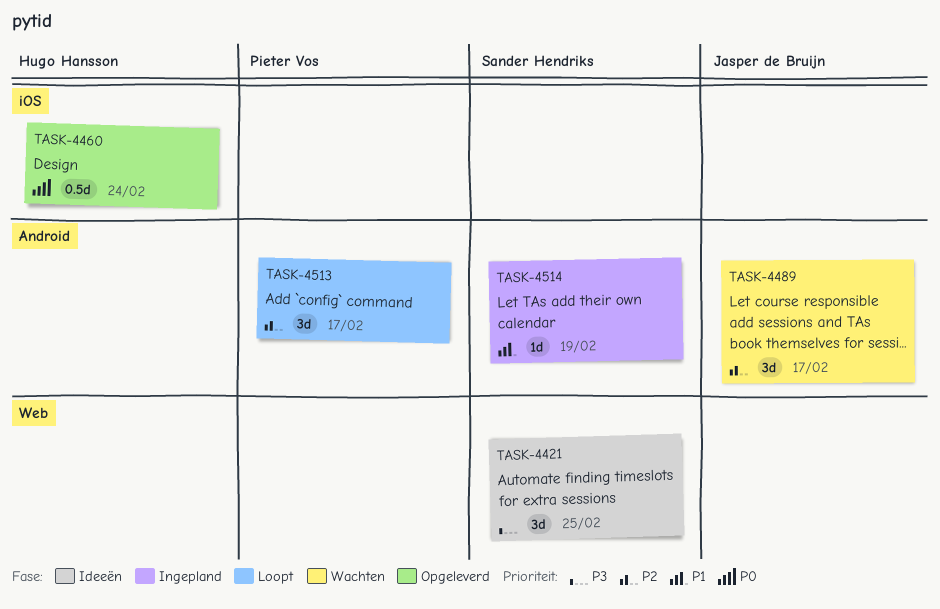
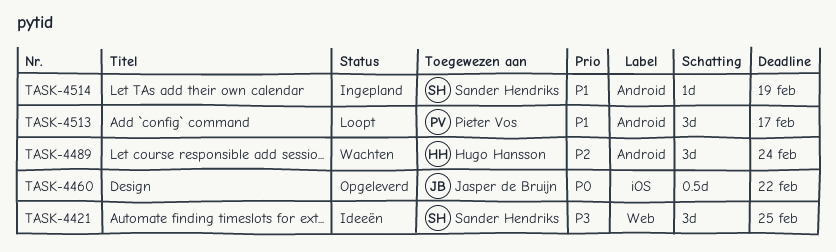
TASK-4460, owner: Hugo Hansson -> Jasper de Bruijn
TASK-4460, due: Feb 24 -> Feb 22
TASK-4489, owner: Jasper de Bruijn -> Hugo Hansson
TASK-4489, due: Feb 17 -> Feb 24
TASK-4513, priority: P2 -> P1

